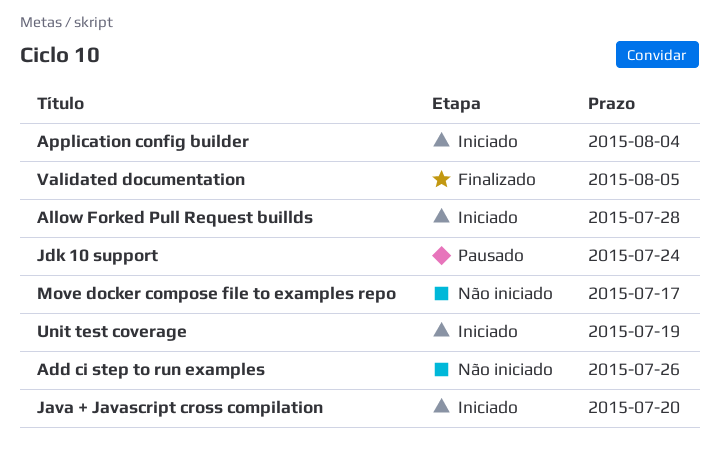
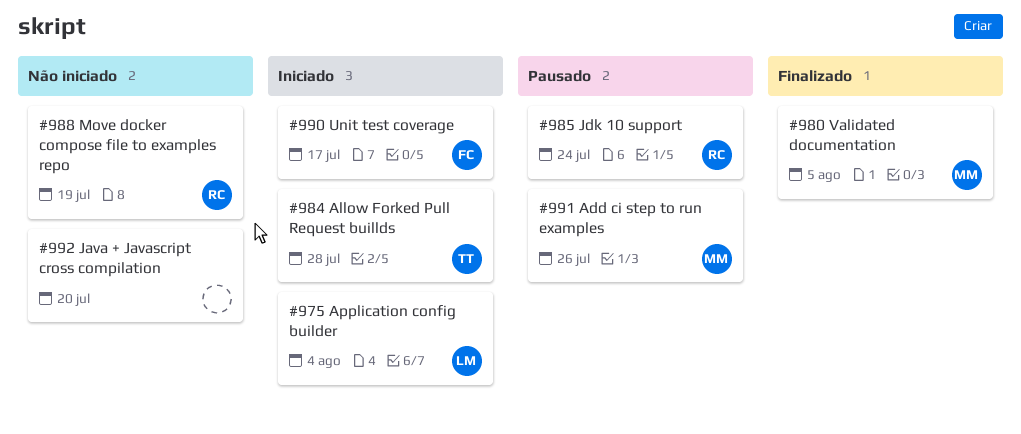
Add ci step to run examples, status: Não iniciado -> Pausado
Java + Javascript cross compilation, status: Iniciado -> Não iniciado
Move docker compose file to examples repo, due: Jul 17 -> Jul 19
Unit test coverage, due: Jul 19 -> Jul 17

